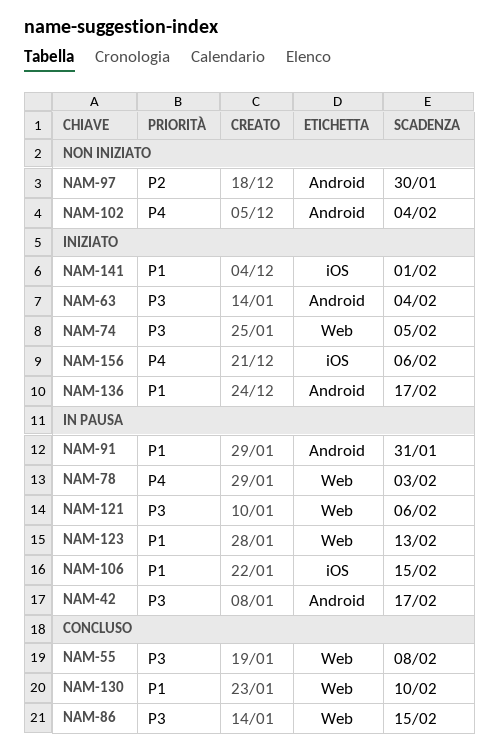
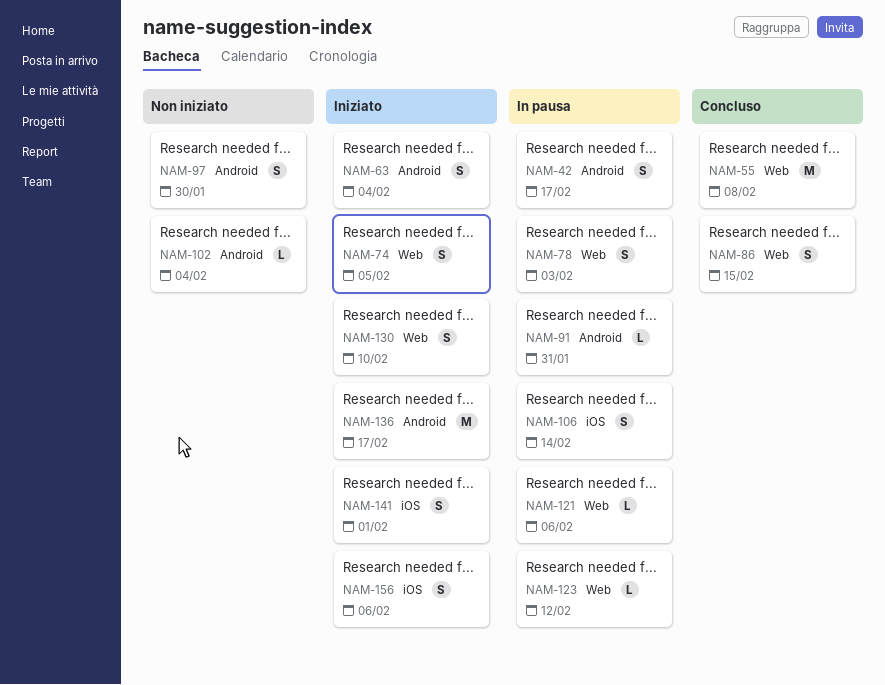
NAM-106, due: Feb 15 -> Feb 14
NAM-123, due: Feb 13 -> Feb 12
NAM-130, status: Concluso -> Iniziato

